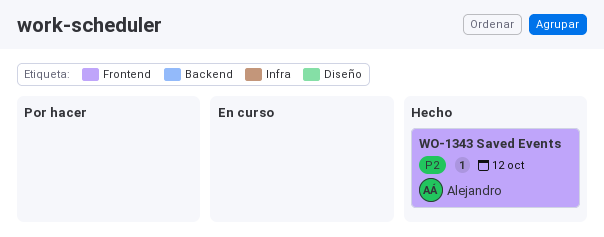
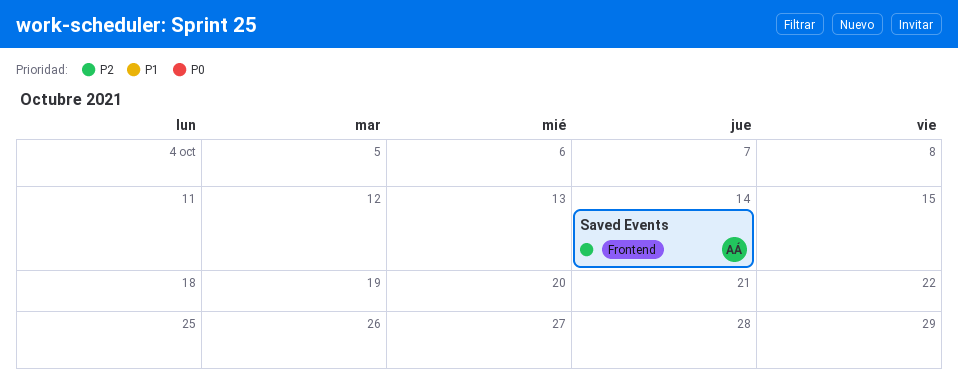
Saved Events, due: Oct 12 -> Oct 14

